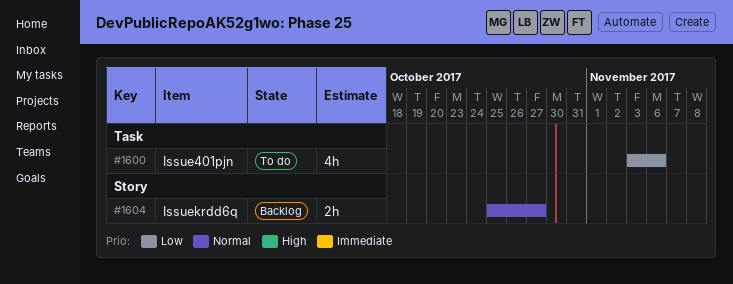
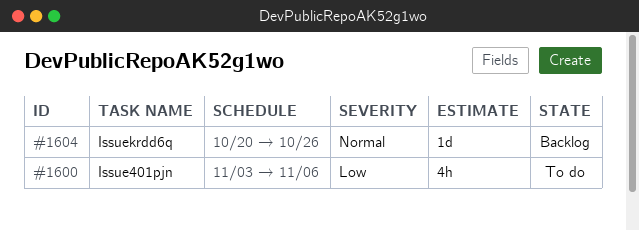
#1604, estimate: 2h -> 1d
#1604, start: Oct 25 -> Oct 20
#1604, due: Oct 27 -> Oct 26

